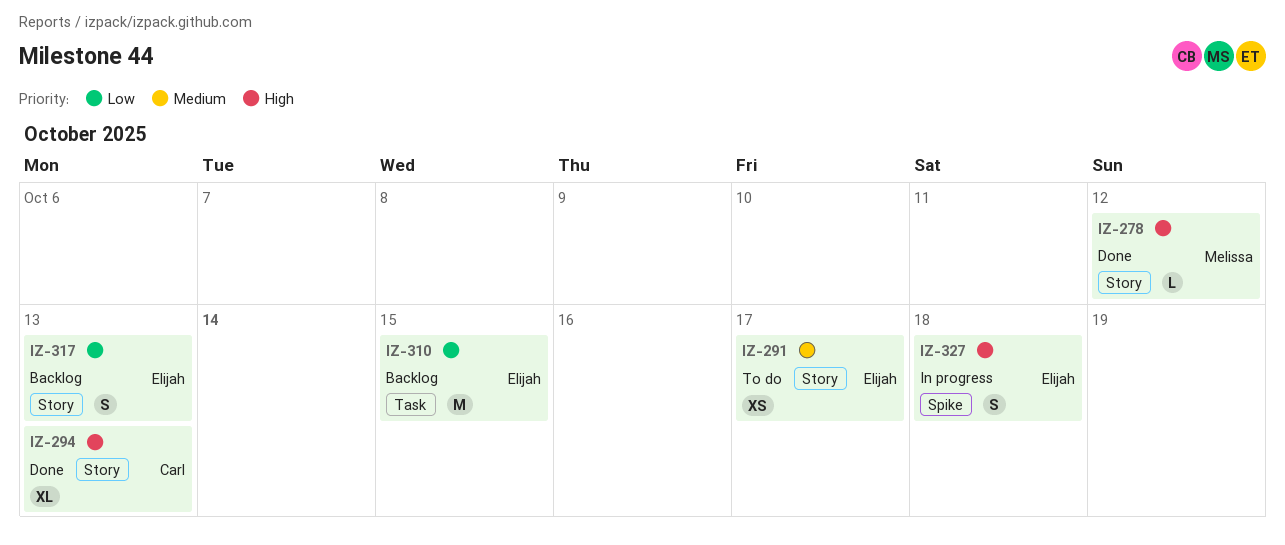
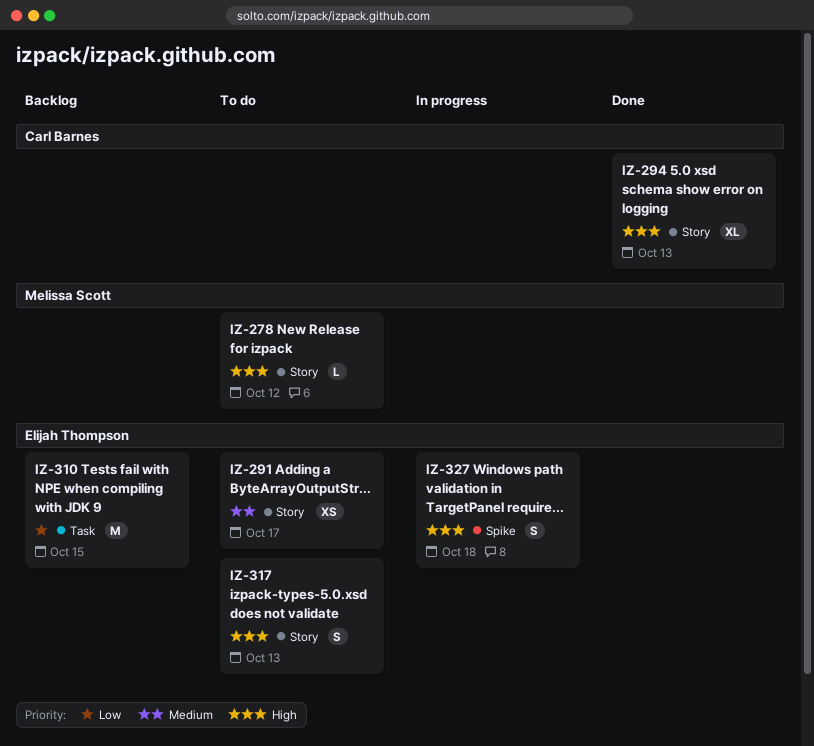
IZ-278, status: Done -> To do
IZ-317, status: Backlog -> To do
IZ-317, priority: Low -> High

